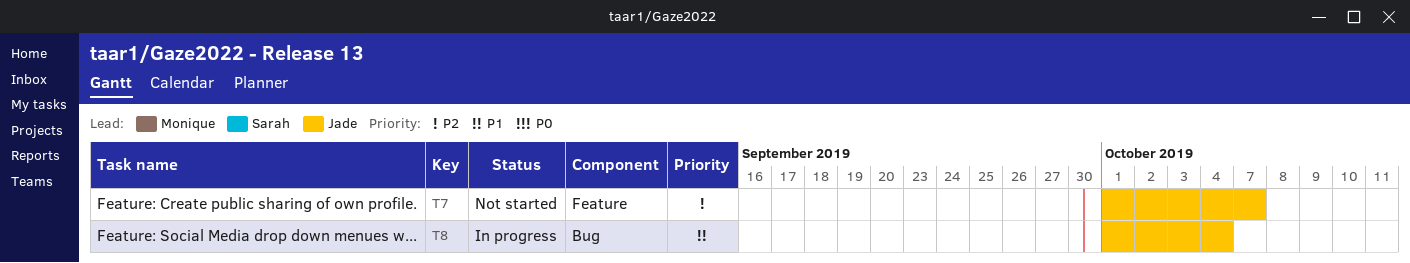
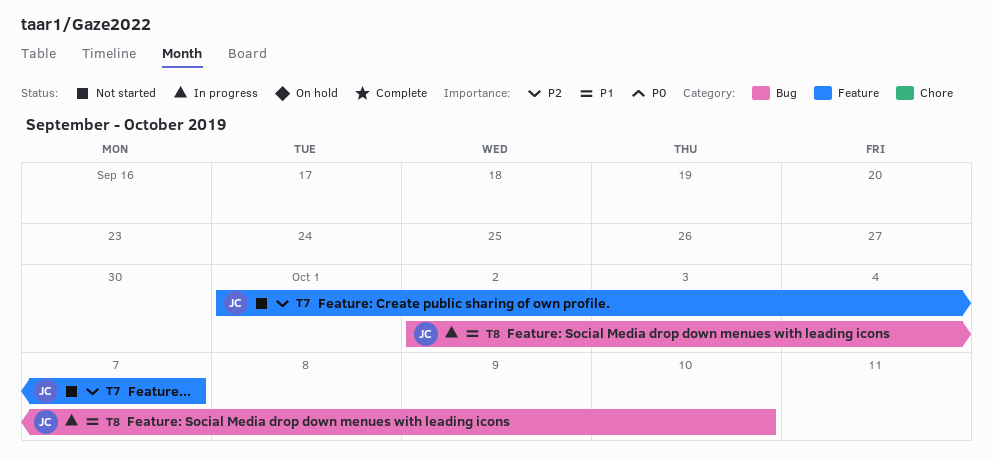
T8, start: Oct 1 -> Oct 2
T8, due: Oct 4 -> Oct 10

